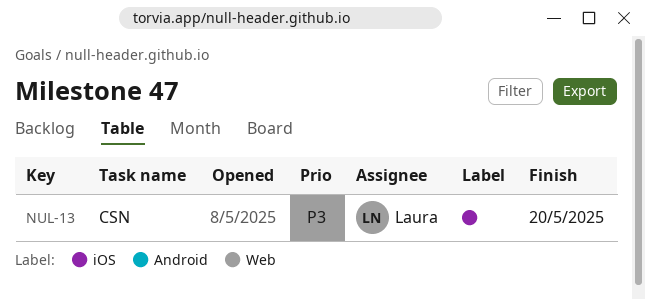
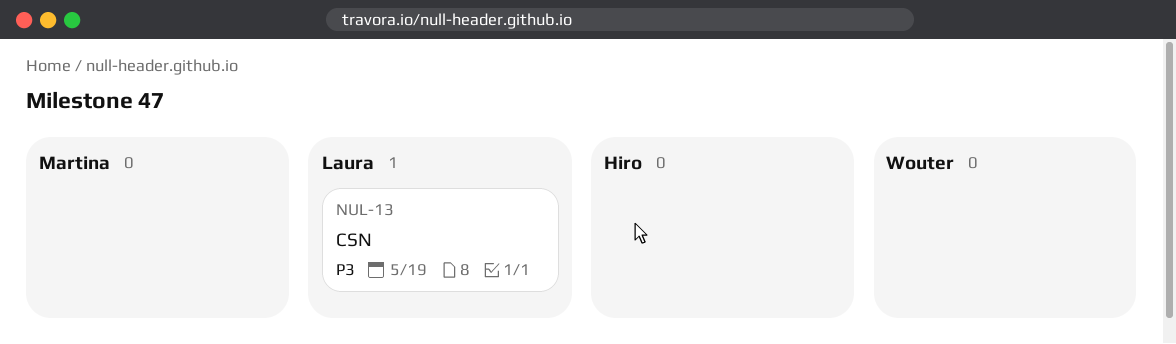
NUL-13, due: May 20 -> May 19

